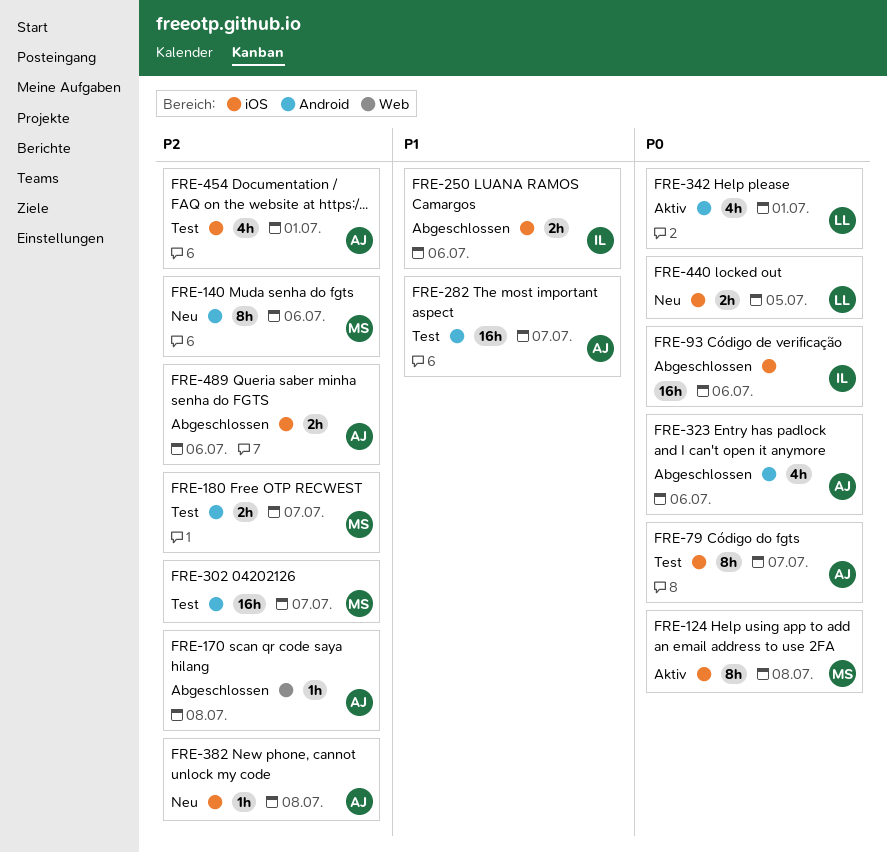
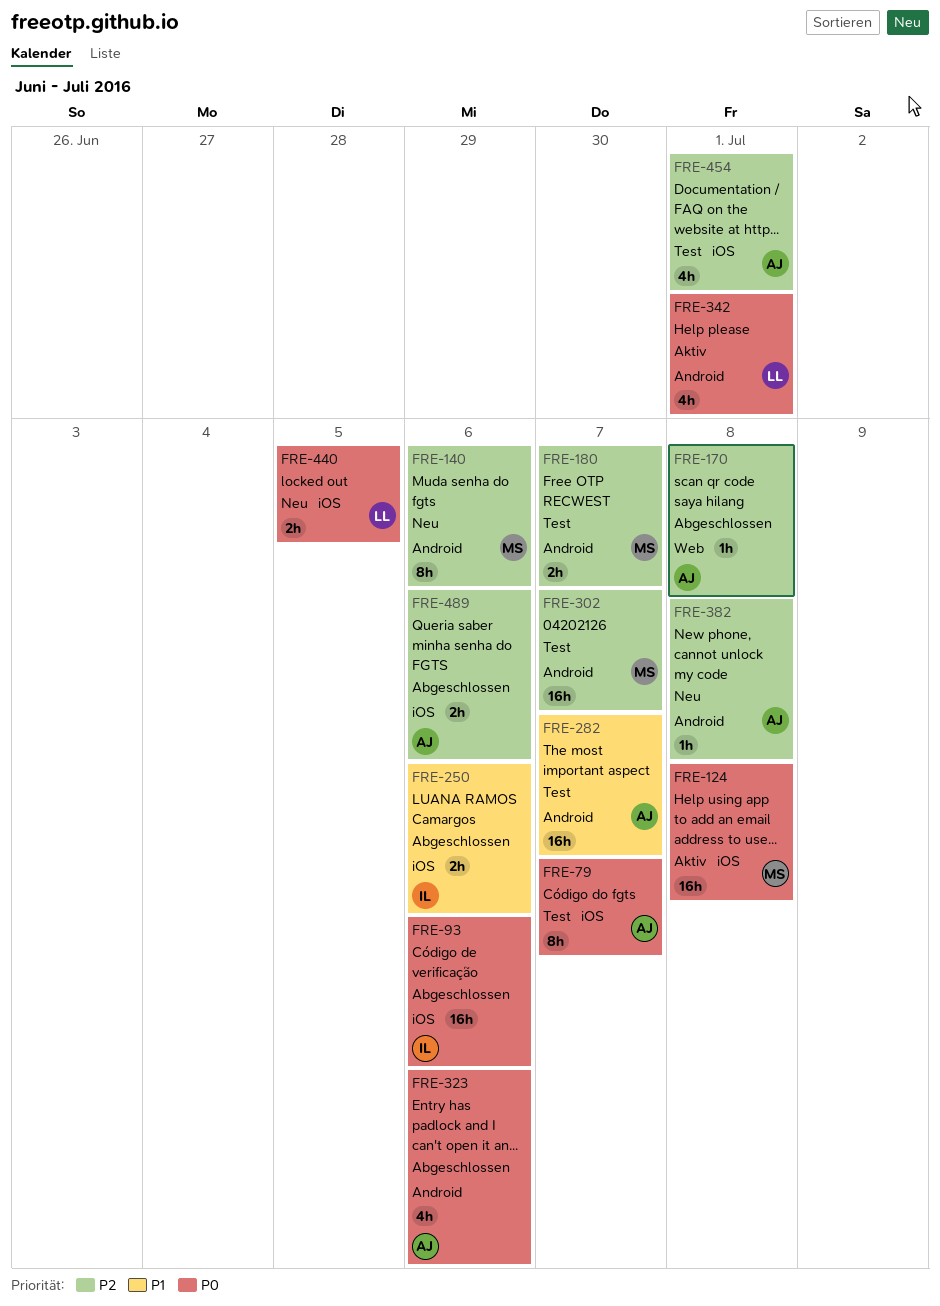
FRE-124, estimate: 8h -> 16h
FRE-382, label: iOS -> Android

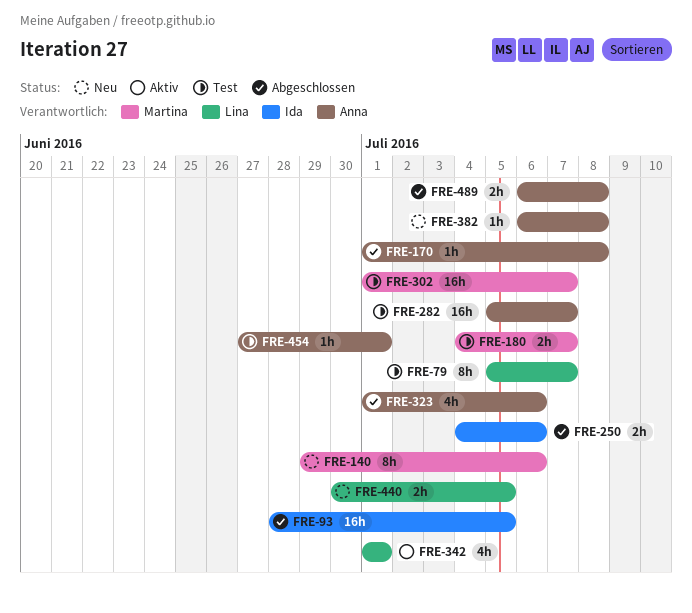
FRE-79, owner: Anna -> Lina
FRE-93, due: Jul 6 -> Jul 5
FRE-124: present -> none
FRE-454, estimate: 4h -> 1h
FRE-489, due: Jul 6 -> Jul 8

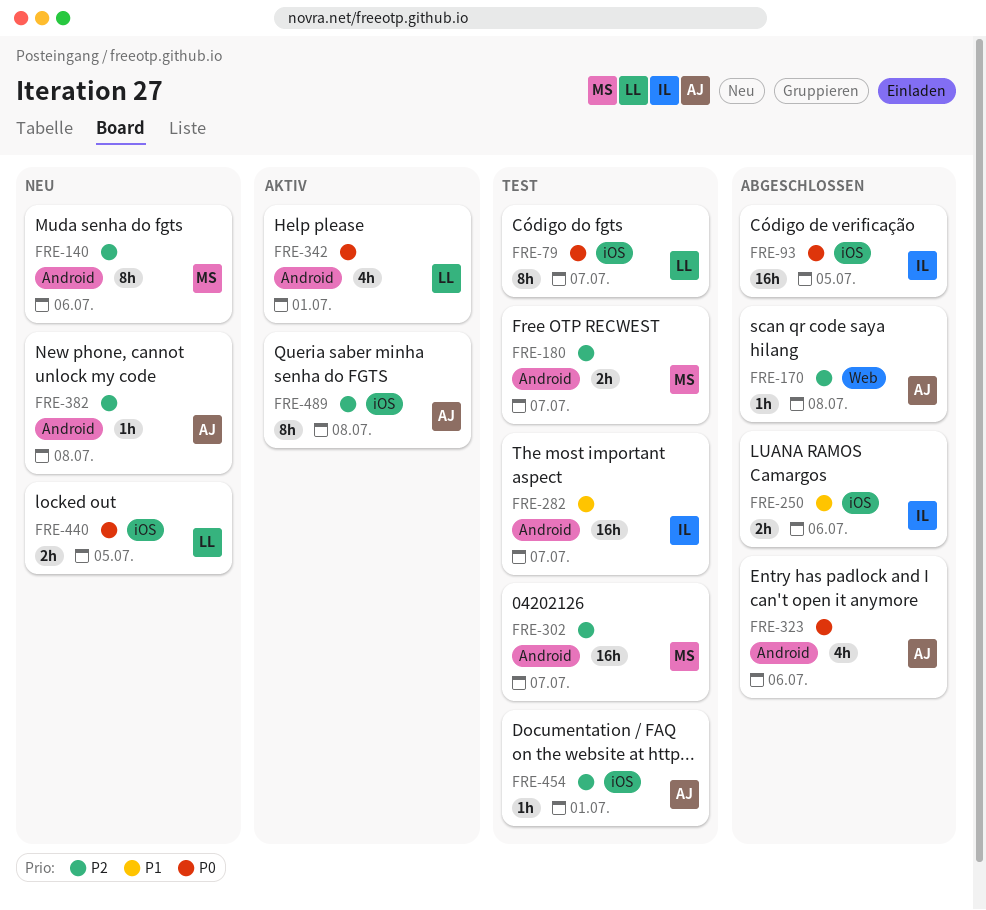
FRE-282, owner: Anna -> Ida
FRE-489, status: Abgeschlossen -> Aktiv
FRE-489, estimate: 2h -> 8h

